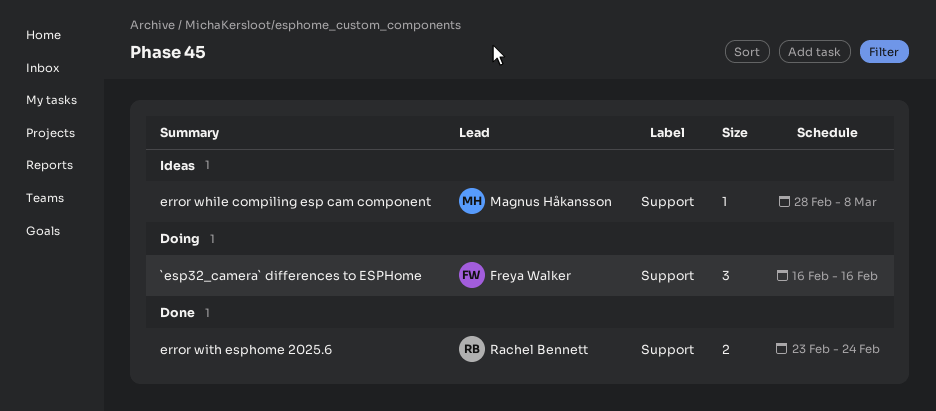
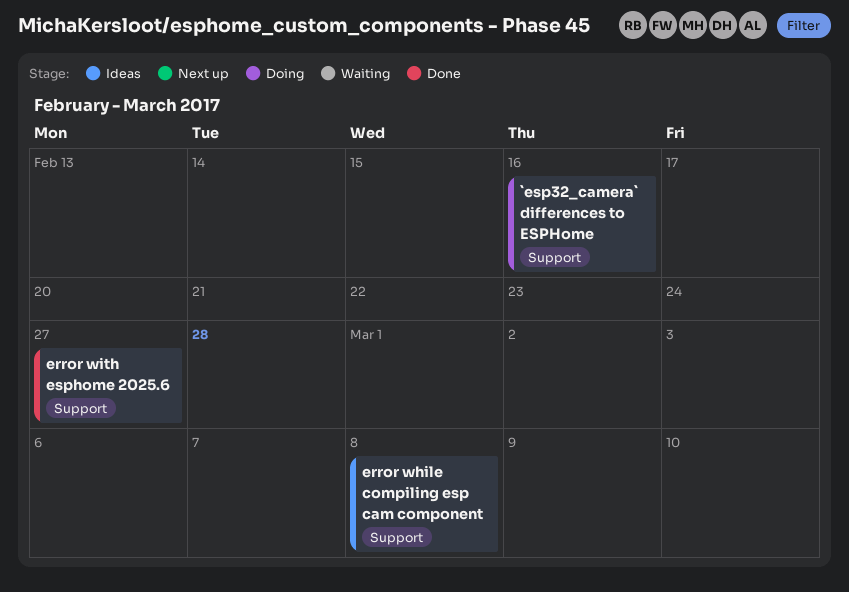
error with esphome 2025.6, due: Feb 24 -> Feb 27

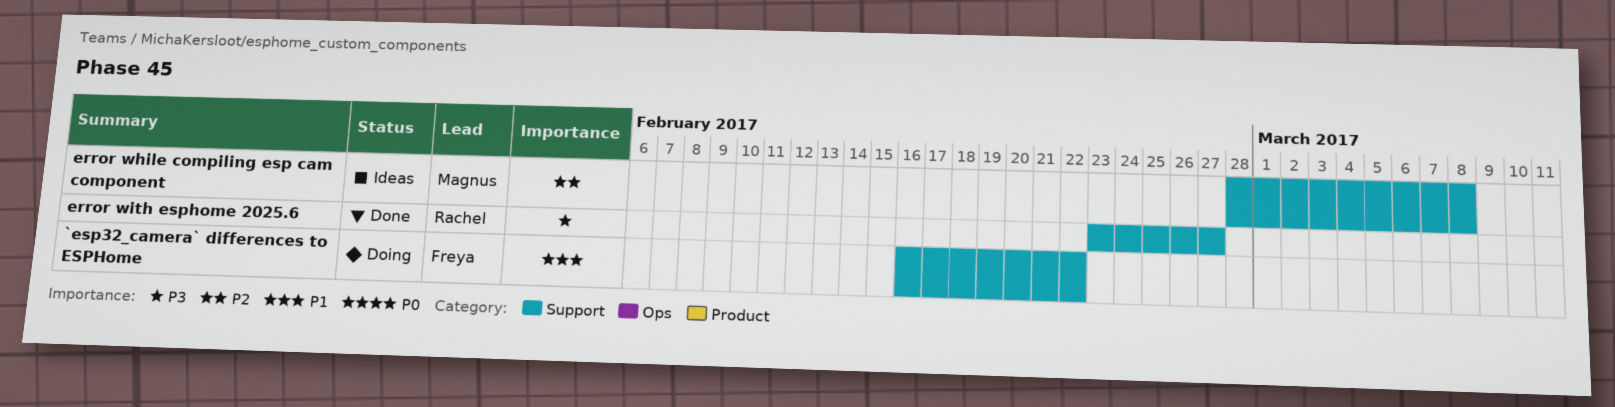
`esp32_camera` differences to ESPHome, due: Feb 16 -> Feb 22

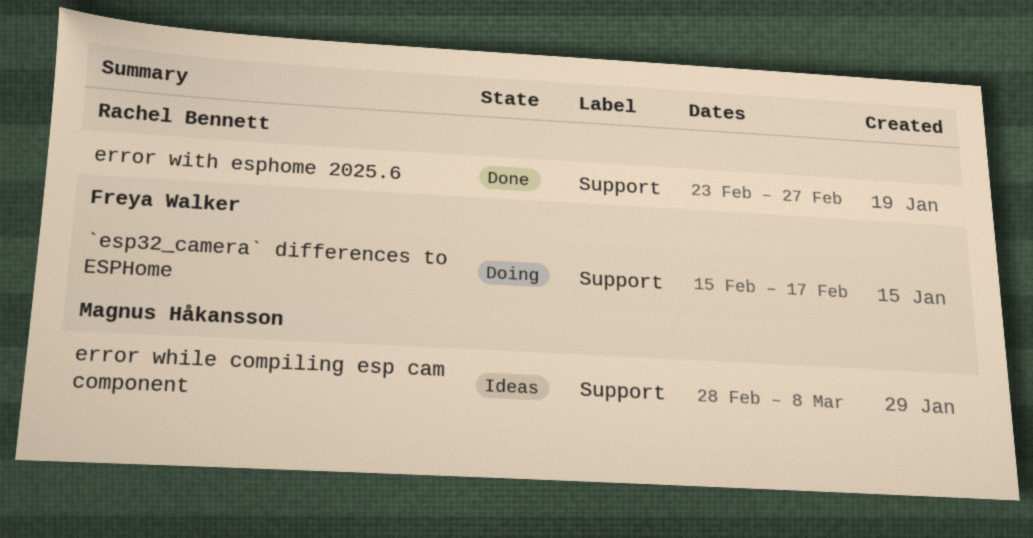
`esp32_camera` differences to ESPHome, start: Feb 16 -> Feb 15
`esp32_camera` differences to ESPHome, due: Feb 22 -> Feb 17

